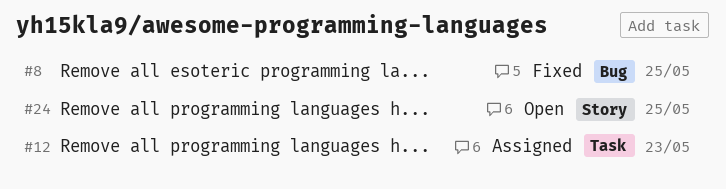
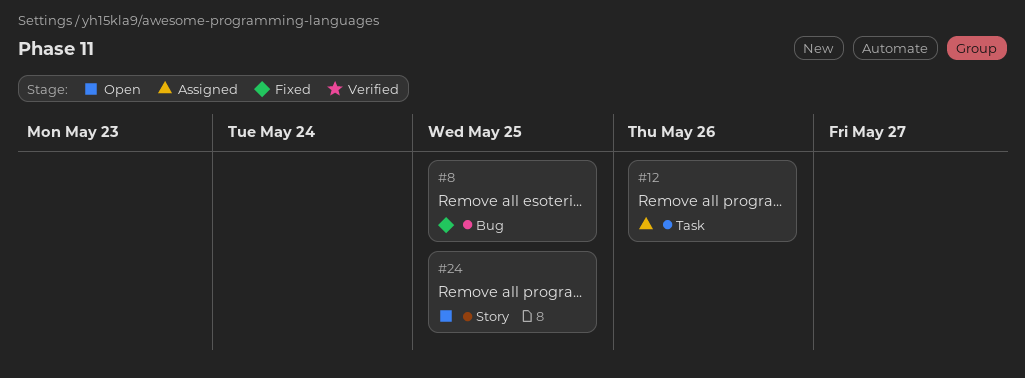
#12, due: May 23 -> May 26

